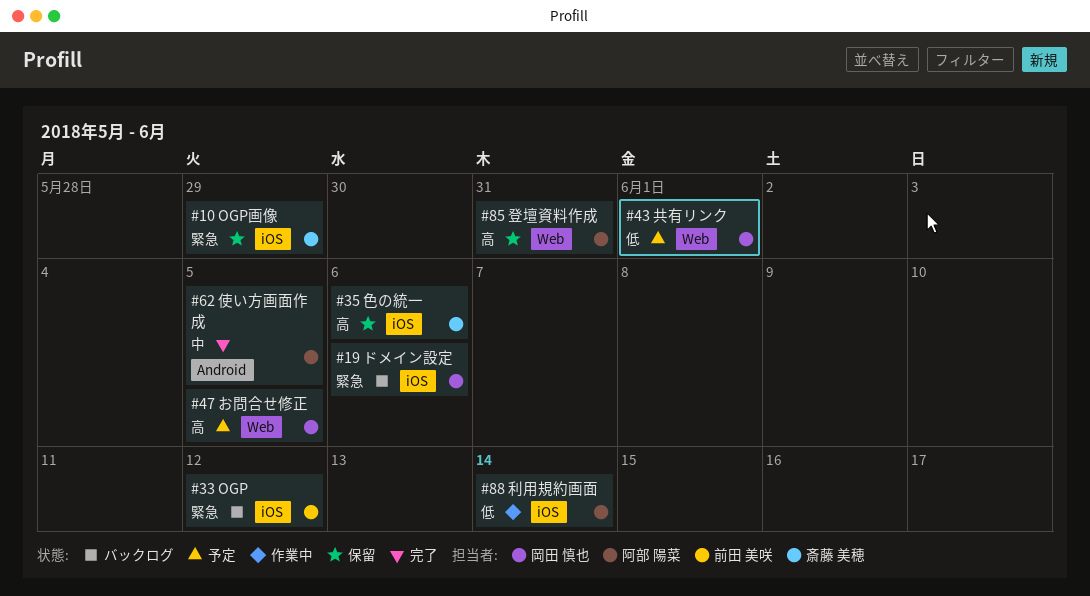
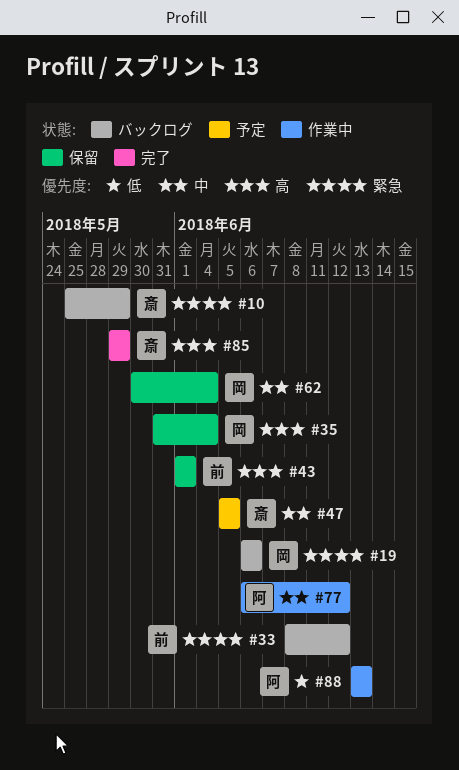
#10, status: 保留 -> バックログ
#35, owner: 斎藤 美穂 -> 岡田 慎也
#35, due: Jun 6 -> Jun 4
#43, status: 予定 -> 保留
#43, owner: 岡田 慎也 -> 前田 美咲
#43, priority: 低 -> 高
#47, owner: 岡田 慎也 -> 斎藤 美穂
#47, priority: 高 -> 中
#62, status: 完了 -> 保留
#62, owner: 阿部 陽菜 -> 岡田 慎也
#62, due: Jun 5 -> Jun 4
#77: none -> present
#85, status: 保留 -> 完了
#85, owner: 阿部 陽菜 -> 斎藤 美穂
#85, due: May 31 -> May 29
#88, due: Jun 14 -> Jun 13

